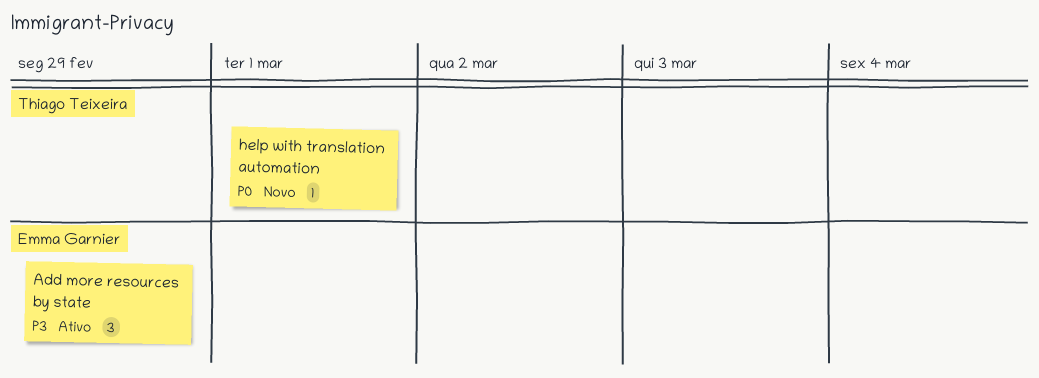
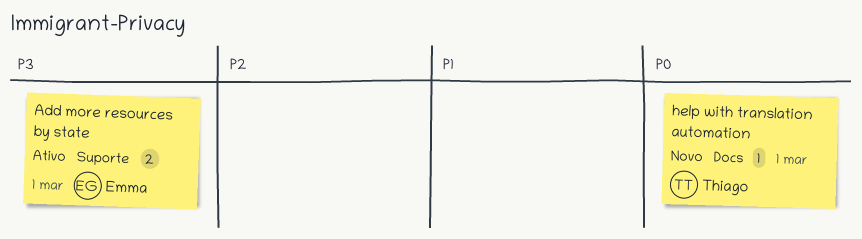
Add more resources by state, estimate: 3 -> 2
Add more resources by state, due: Feb 29 -> Mar 1

